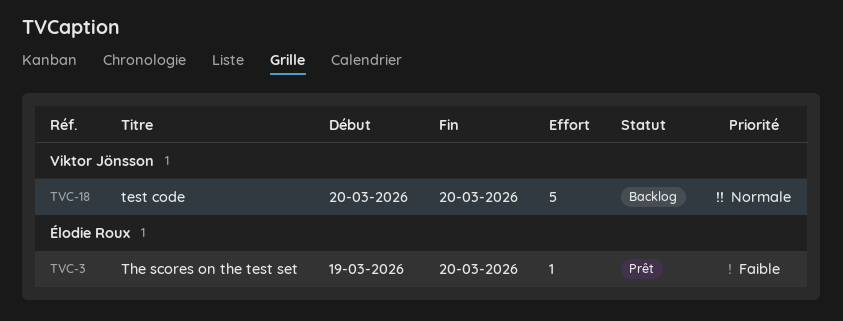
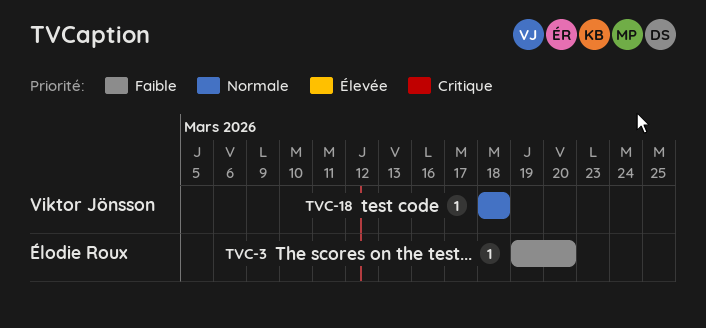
TVC-18, estimate: 5 -> 1
TVC-18, start: Mar 20 -> Mar 18
TVC-18, due: Mar 20 -> Mar 18

